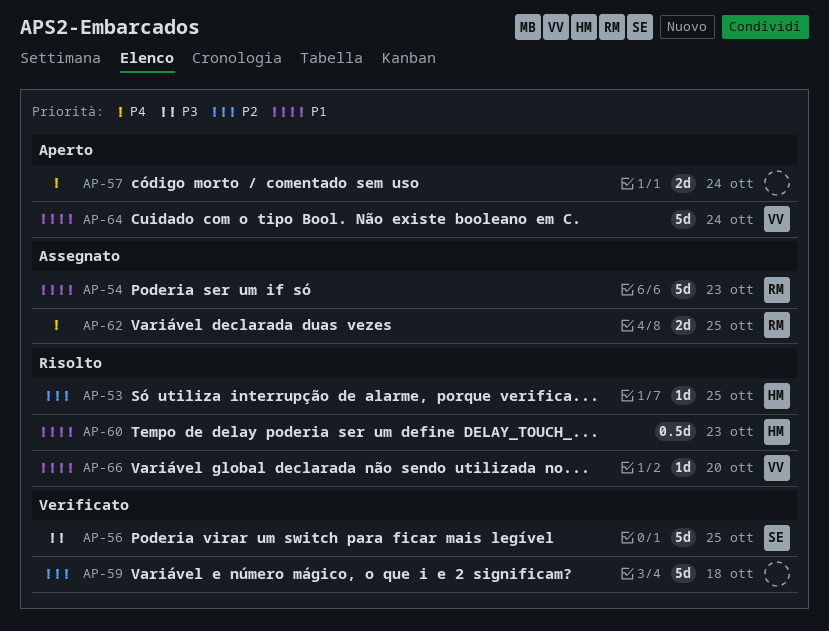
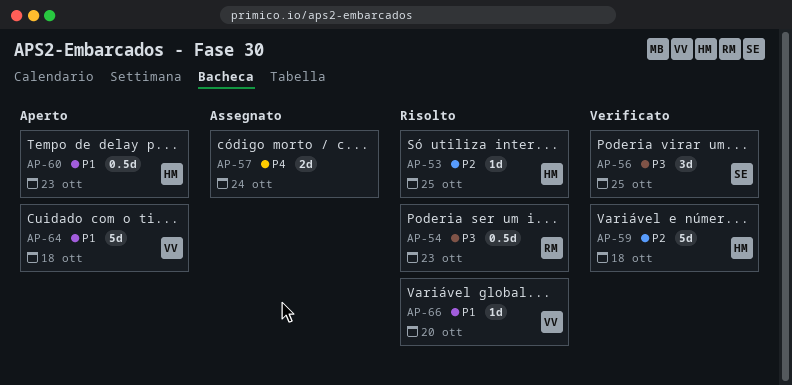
AP-54, status: Assegnato -> Risolto
AP-54, priority: P1 -> P3
AP-54, estimate: 5d -> 0.5d
AP-56, estimate: 5d -> 3d
AP-57, status: Aperto -> Assegnato
AP-59, owner: none -> HM
AP-60, status: Risolto -> Aperto
AP-62: present -> none
AP-64, due: Oct 24 -> Oct 18

